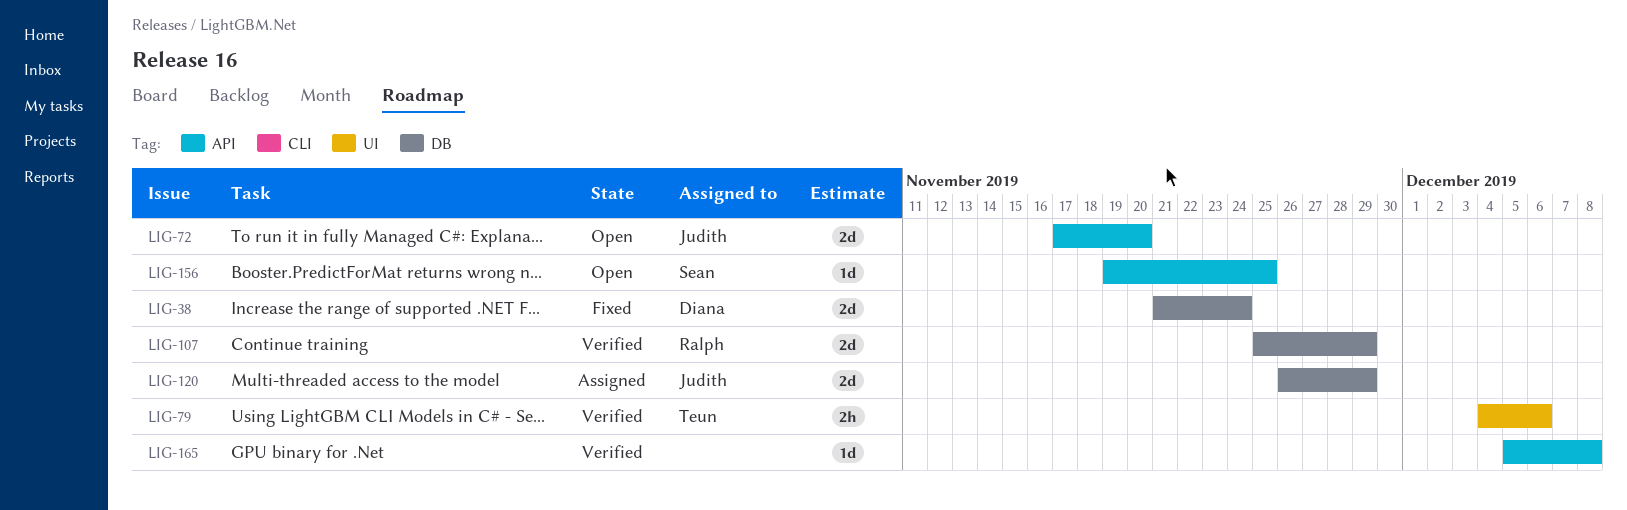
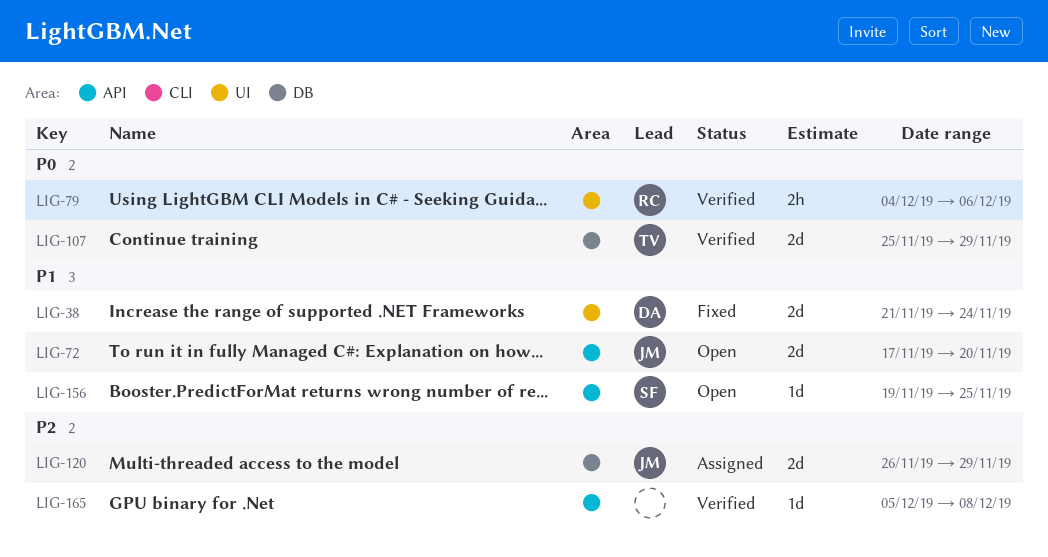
LIG-38, label: DB -> UI
LIG-79, owner: Teun -> Ralph
LIG-107, owner: Ralph -> Teun

